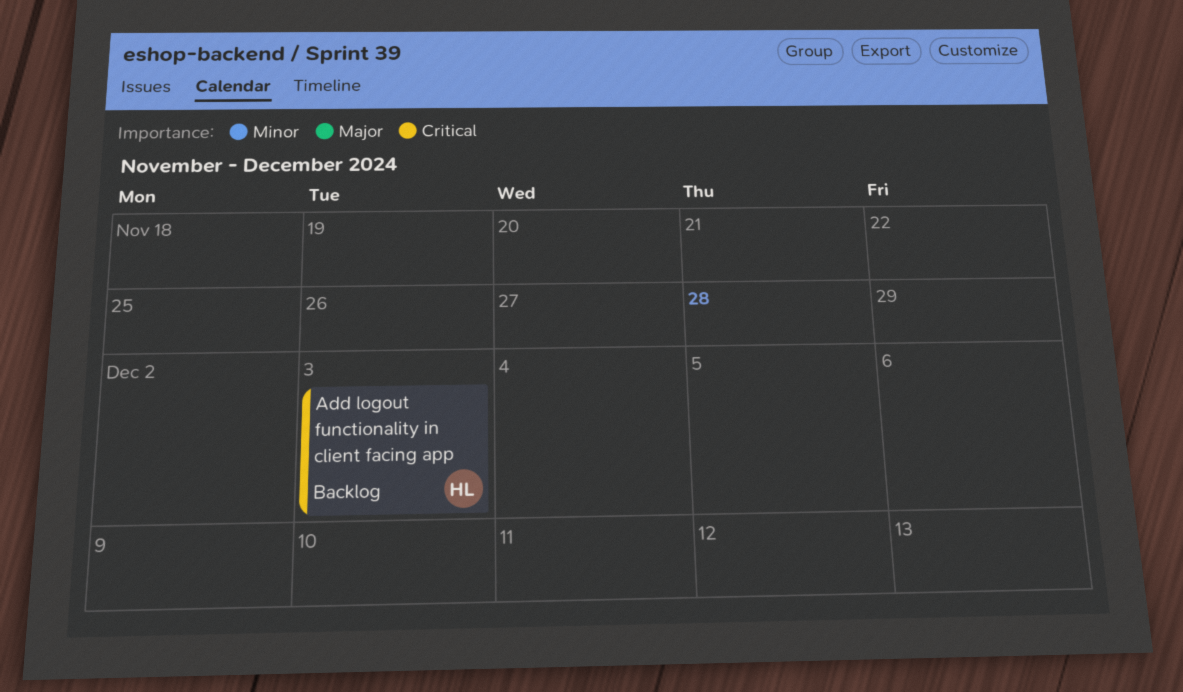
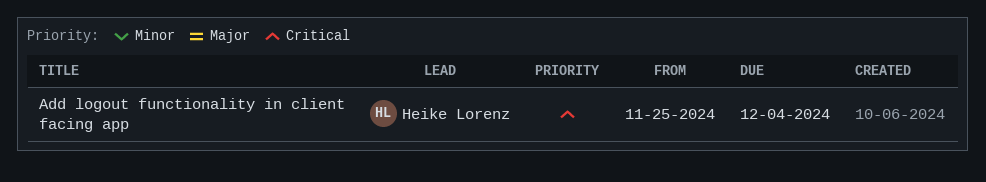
Add logout functionality in client facing app, due: Dec 3 -> Dec 4

